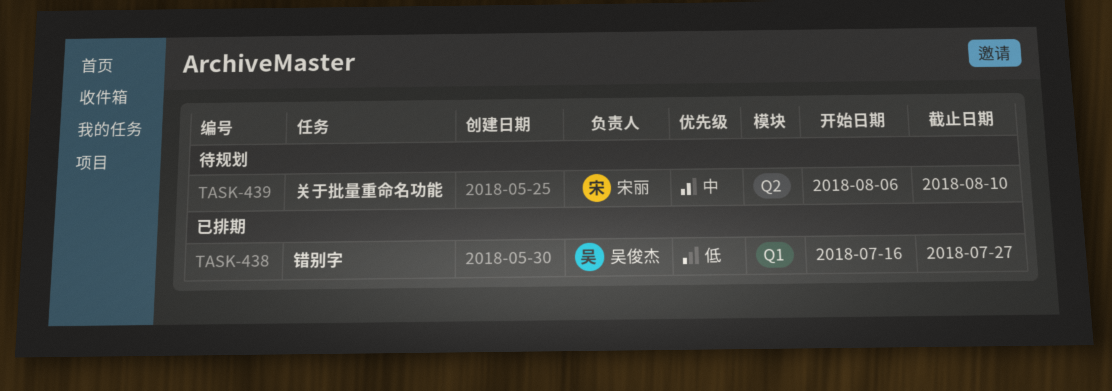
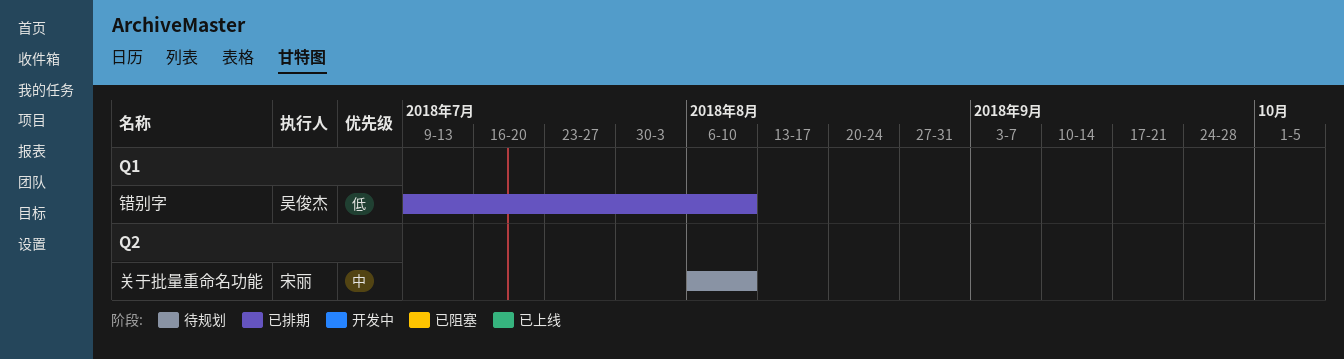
错别字, start: Jul 16 -> Jul 9
错别字, due: Jul 27 -> Aug 10

